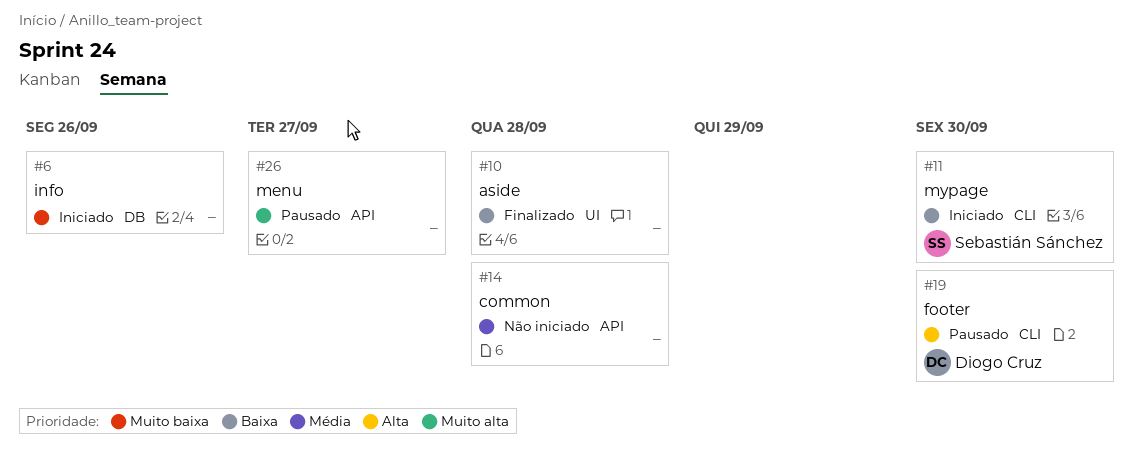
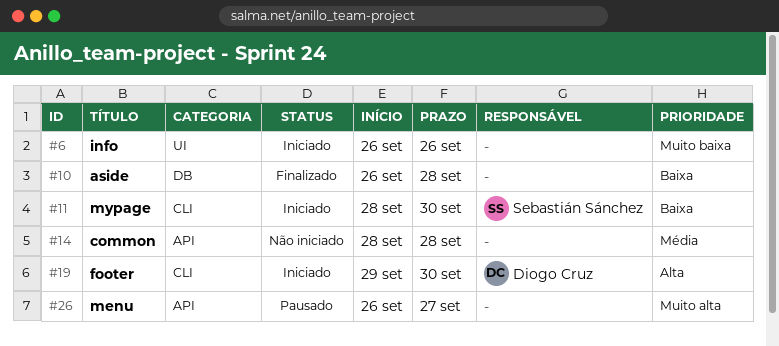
#6, label: DB -> UI
#10, label: UI -> DB
#19, status: Pausado -> Iniciado

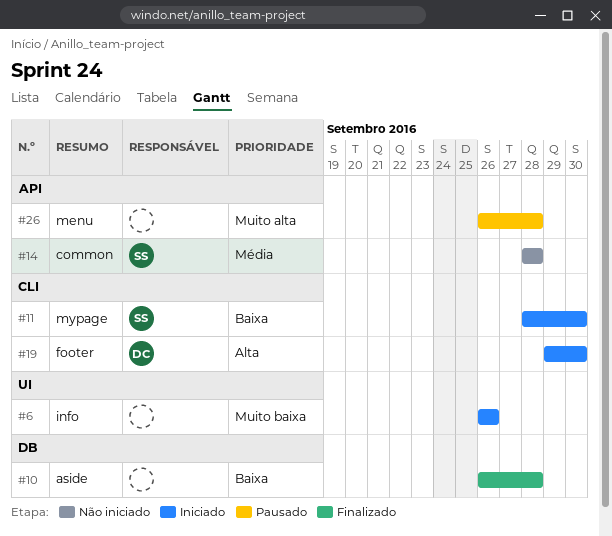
#14, owner: none -> Sebastián Sánchez
#26, due: Sep 27 -> Sep 28

